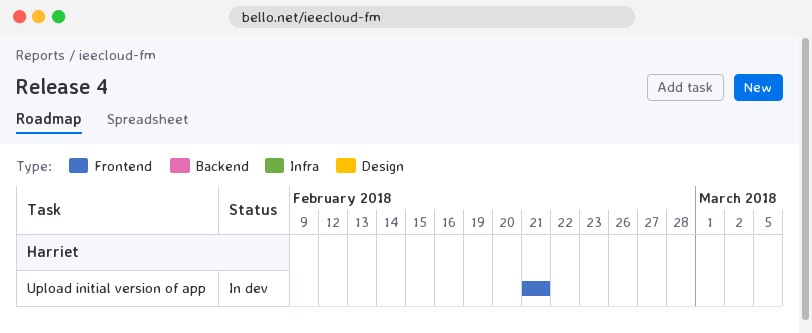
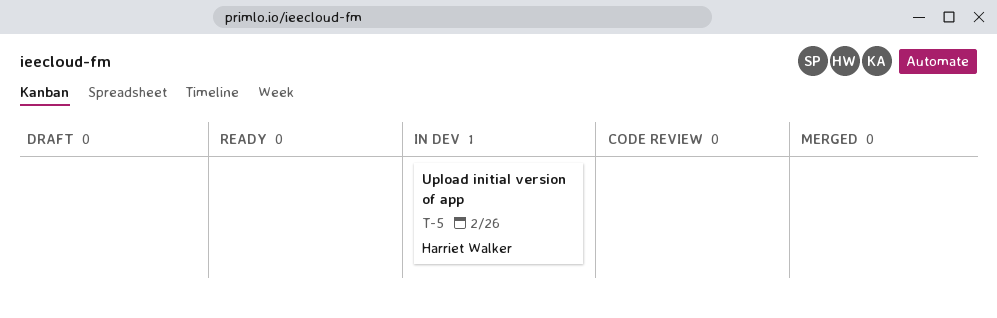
Upload initial version of app, due: Feb 21 -> Feb 26

